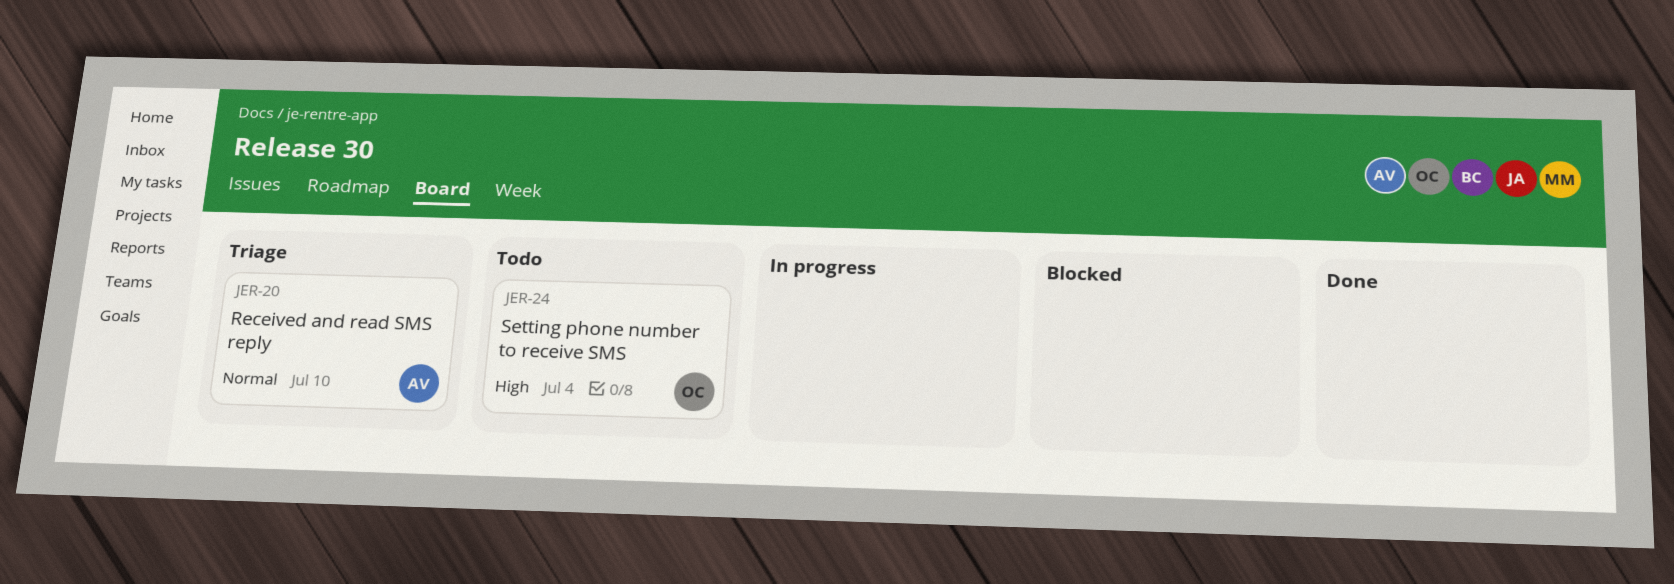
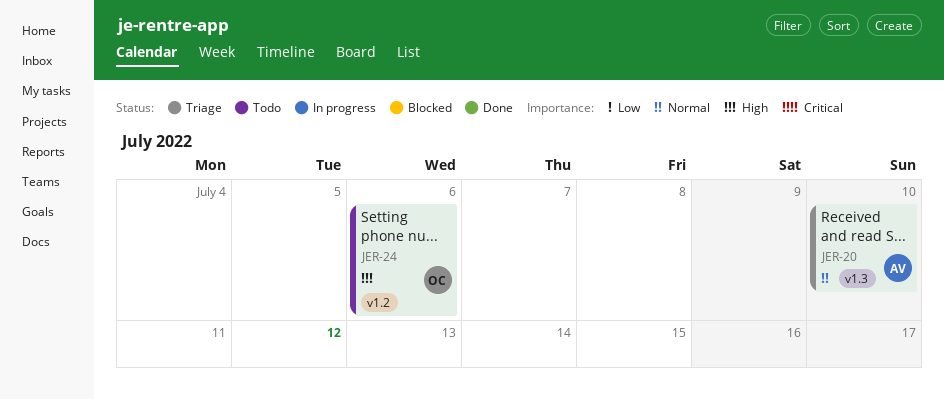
JER-24, due: Jul 4 -> Jul 6

